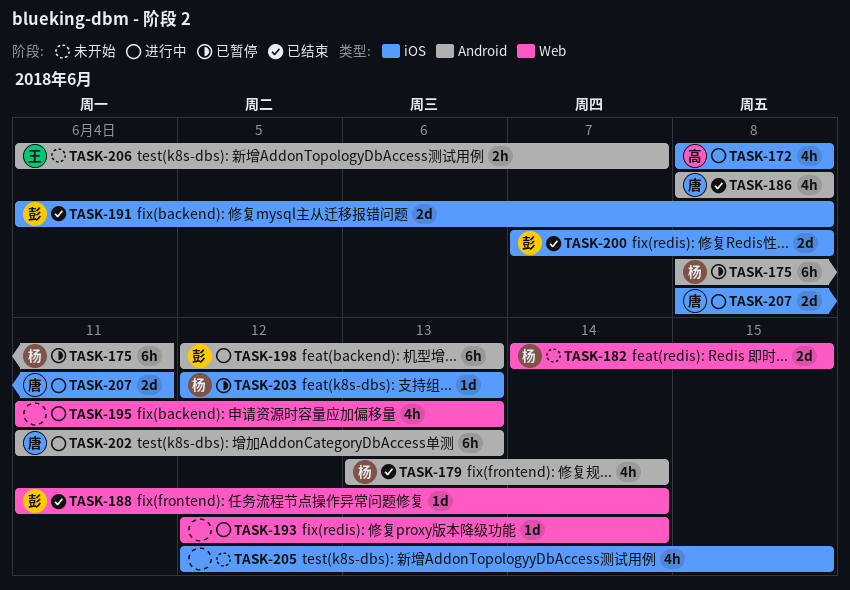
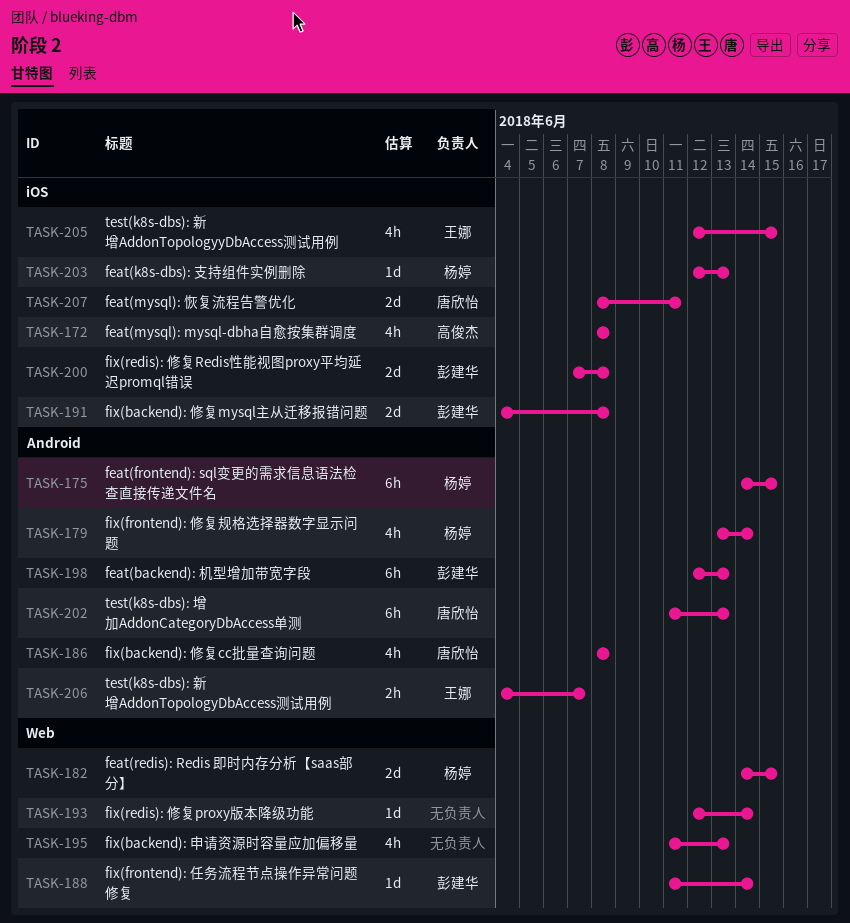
TASK-175, start: Jun 8 -> Jun 14
TASK-175, due: Jun 11 -> Jun 15
TASK-205, owner: none -> 王娜

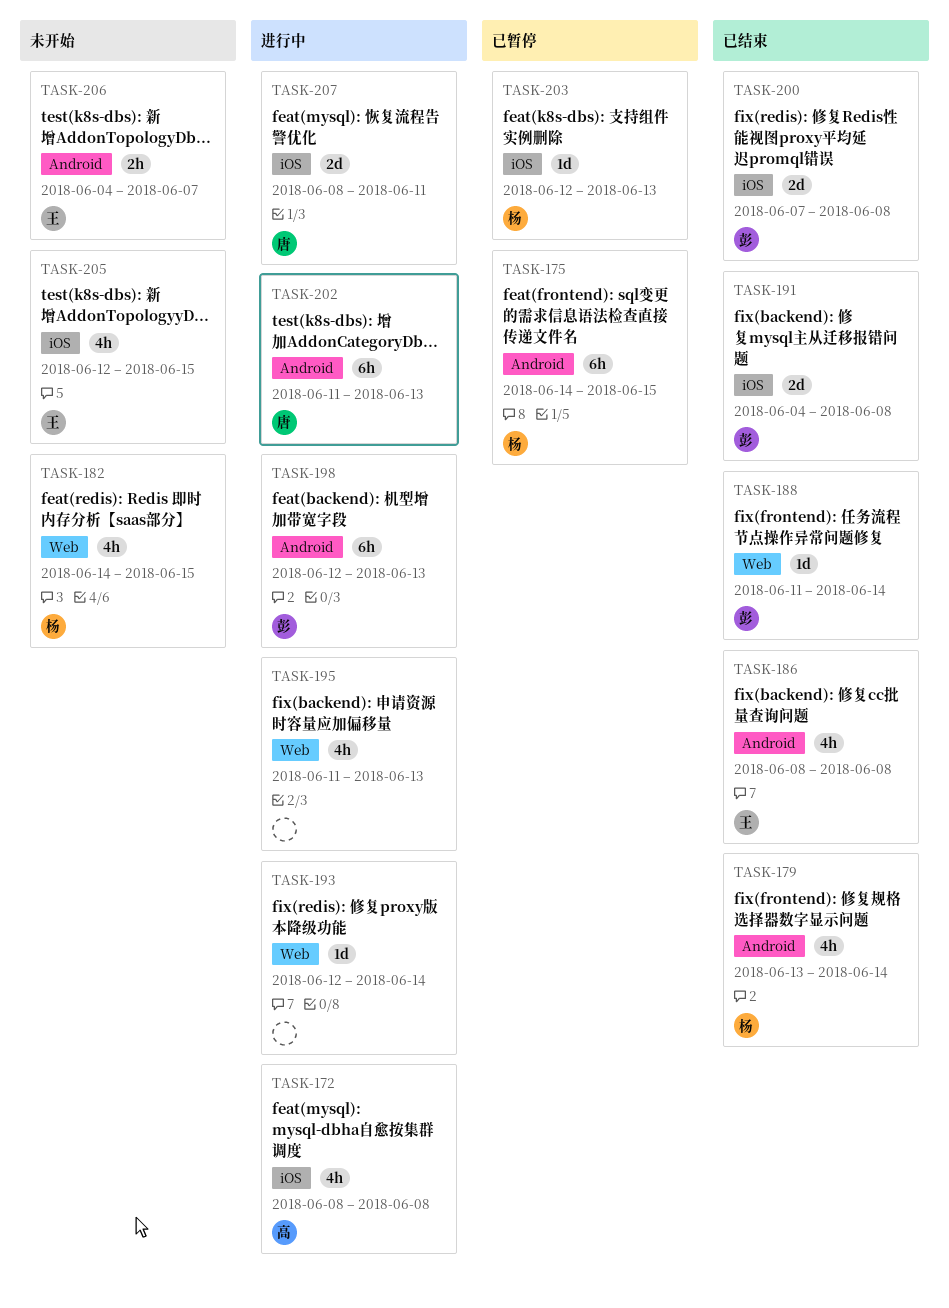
TASK-182, estimate: 2d -> 4h
TASK-186, owner: 唐欣怡 -> 王娜

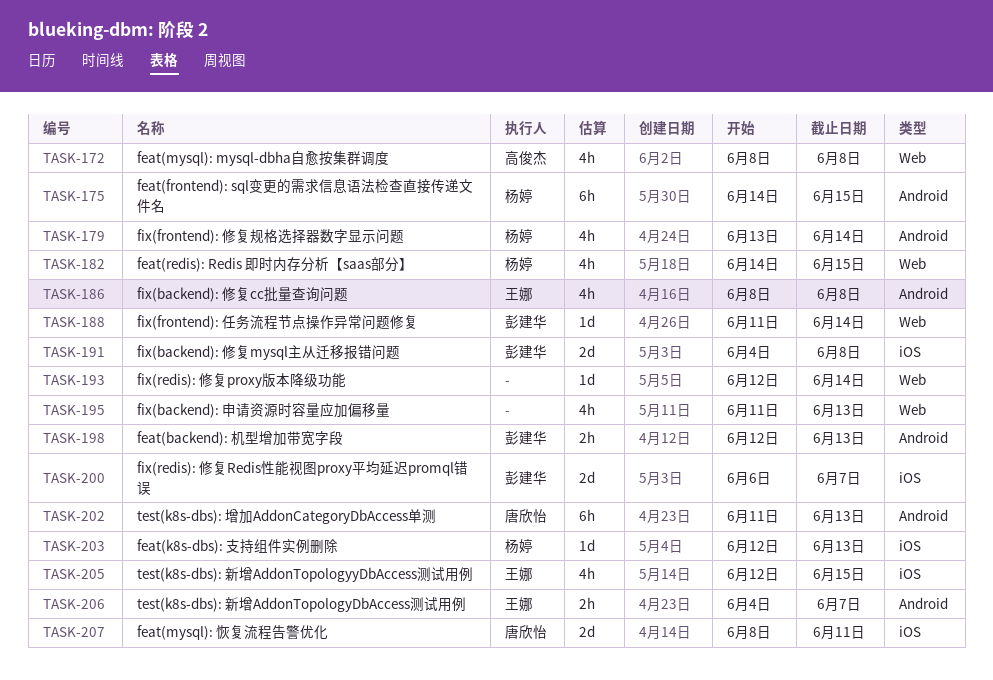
TASK-172, label: iOS -> Web
TASK-198, estimate: 6h -> 2h
TASK-200, start: Jun 7 -> Jun 6
TASK-200, due: Jun 8 -> Jun 7

